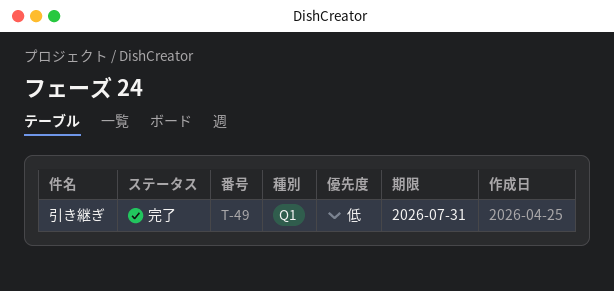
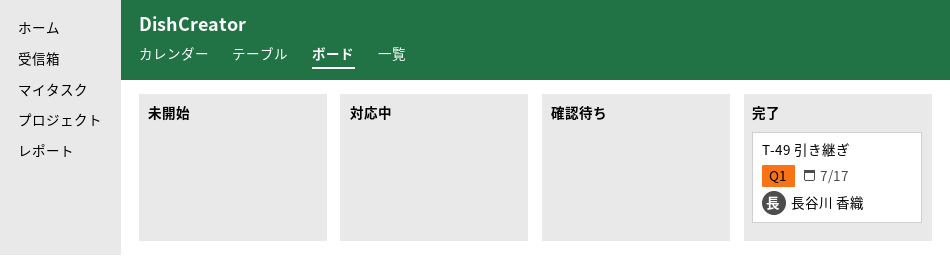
T-49, due: Jul 31 -> Jul 17

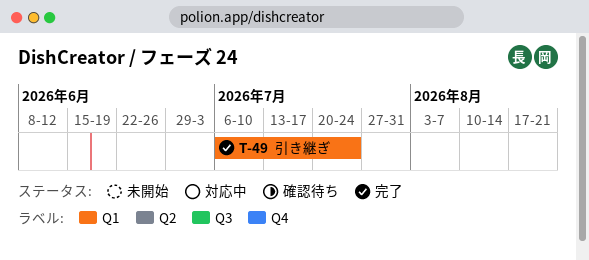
T-49, due: Jul 17 -> Jul 24

